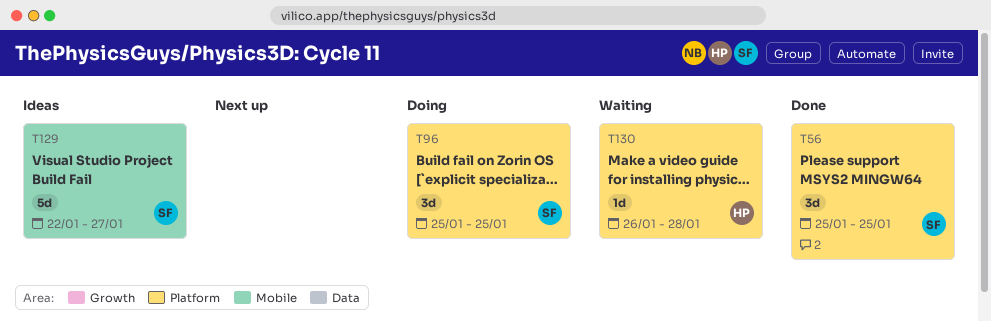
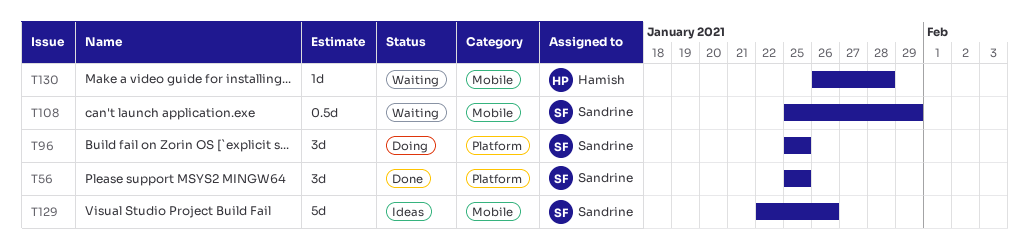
T108: none -> present
T129, due: Jan 27 -> Jan 26
T130, label: Platform -> Mobile

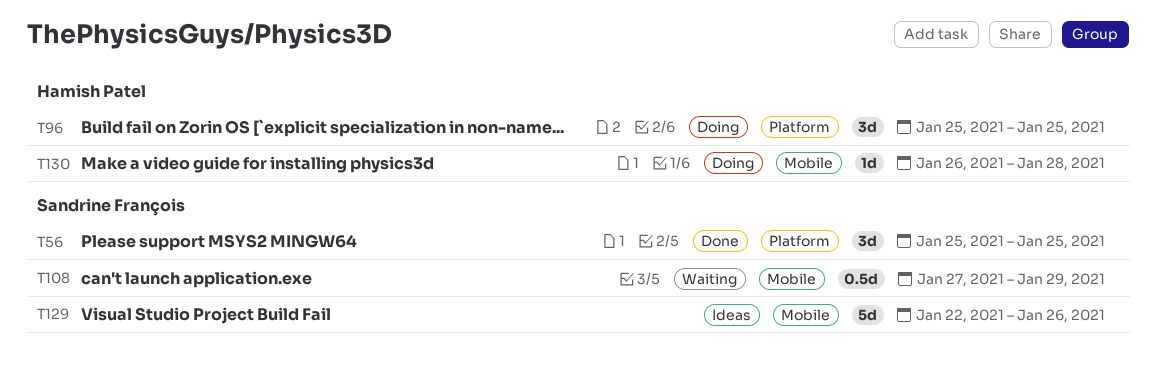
T96, owner: Sandrine François -> Hamish Patel
T108, start: Jan 25 -> Jan 27
T130, status: Waiting -> Doing

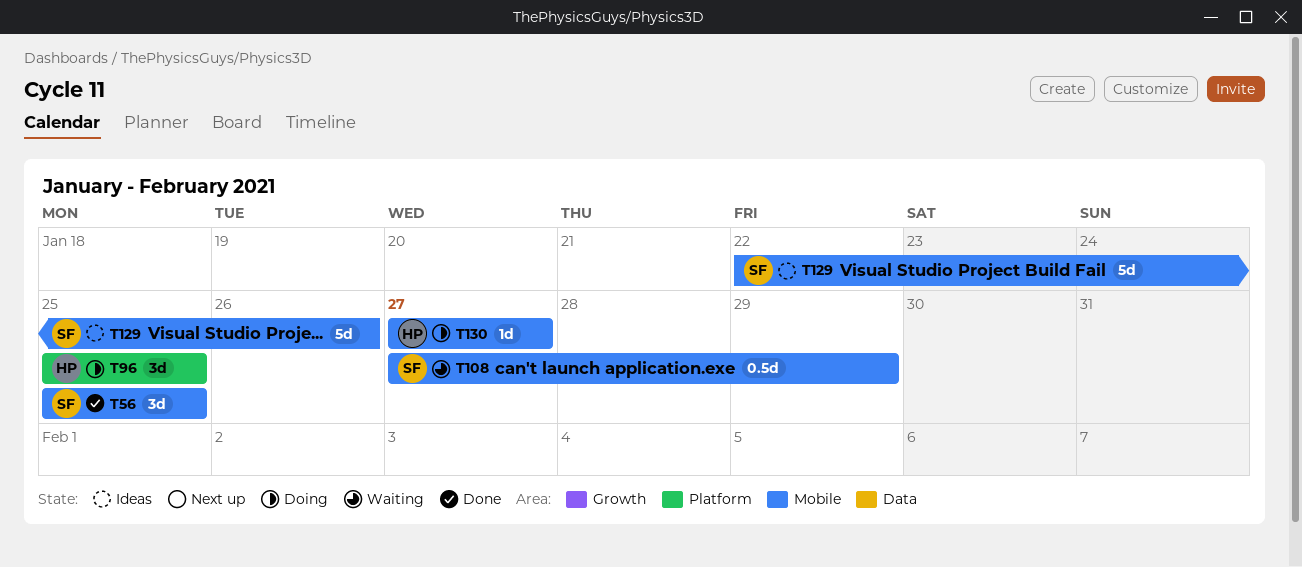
T56, label: Platform -> Mobile
T130, start: Jan 26 -> Jan 27
T130, due: Jan 28 -> Jan 27

